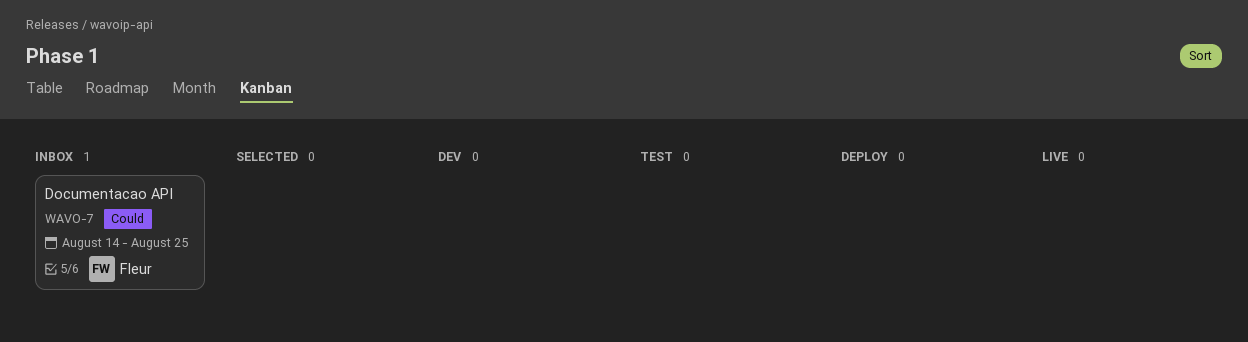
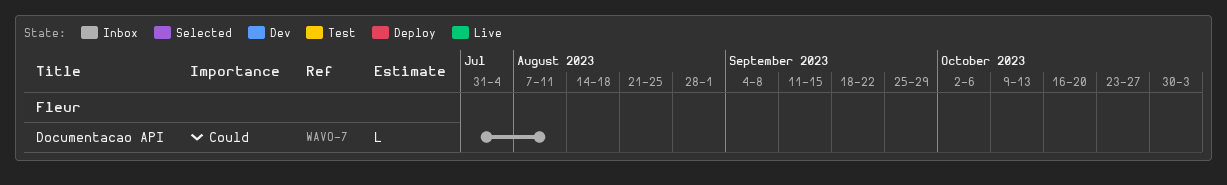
WAVO-7, start: Aug 14 -> Jul 31
WAVO-7, due: Aug 25 -> Aug 11

